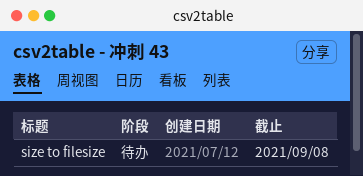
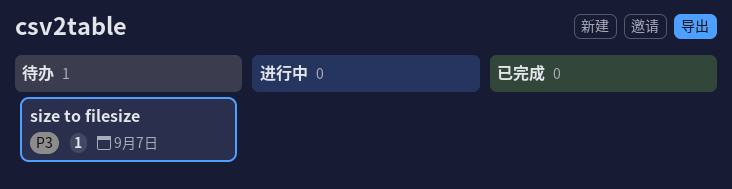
size to filesize, due: Sep 8 -> Sep 7

